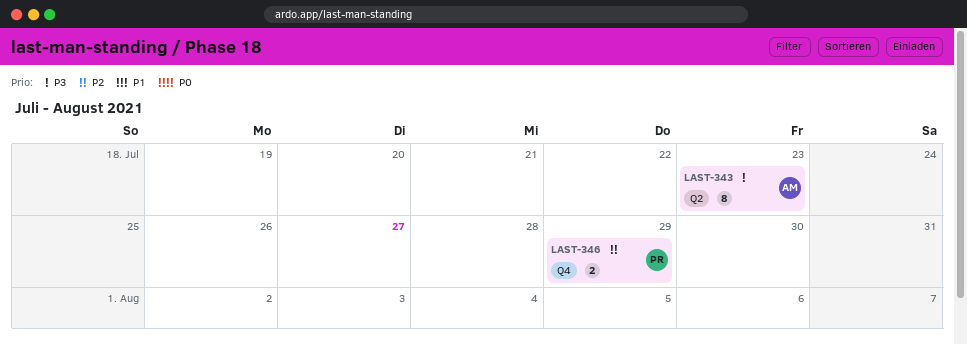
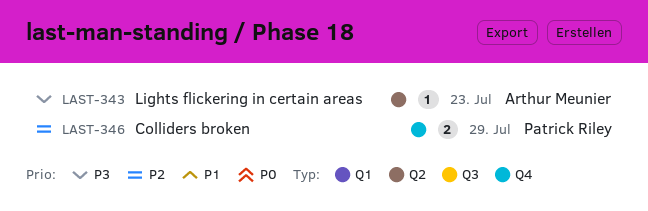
LAST-343, estimate: 8 -> 1

